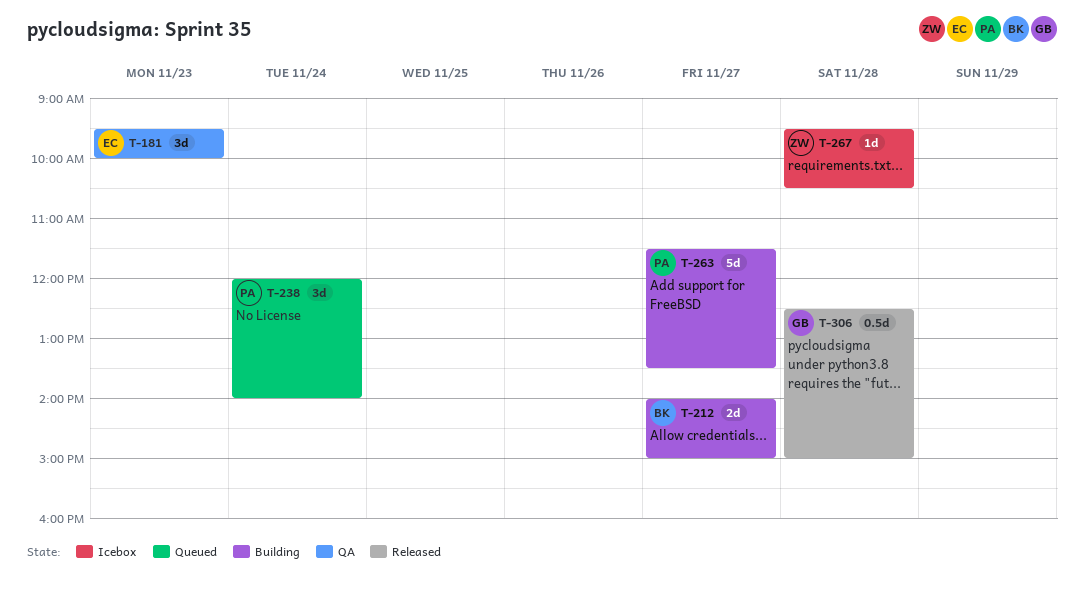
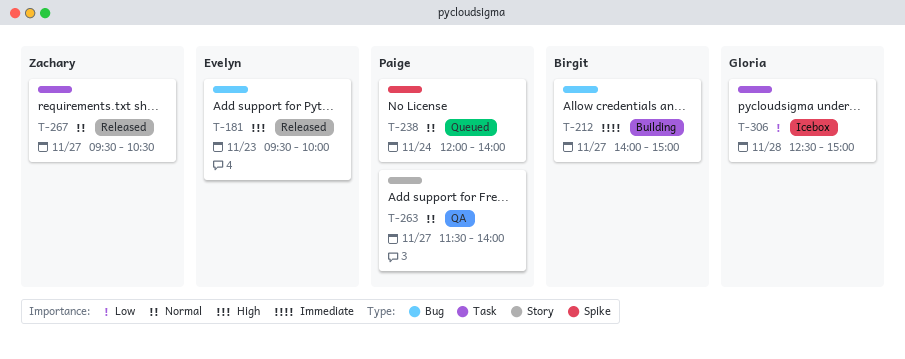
T-181, status: QA -> Released
T-263, status: Building -> QA
T-263, ends: 13:30 -> 14:00
T-267, status: Icebox -> Released
T-267, day: Nov 28 -> Nov 27
T-306, status: Released -> Icebox

